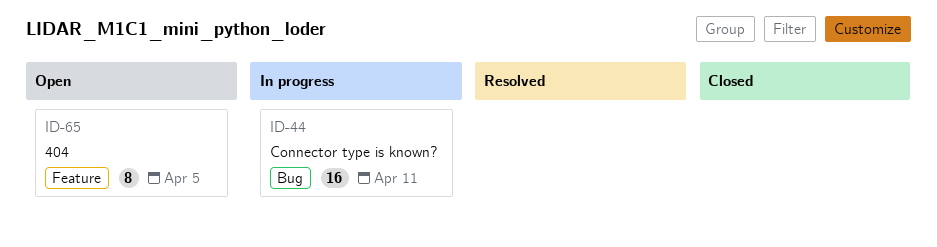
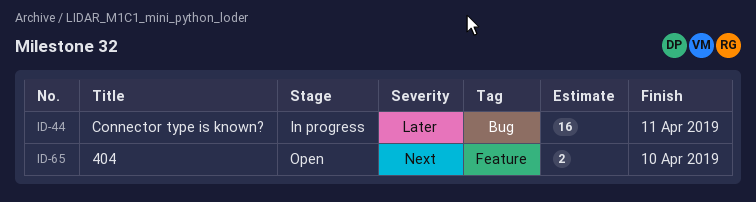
ID-65, estimate: 8 -> 2
ID-65, due: Apr 5 -> Apr 10

